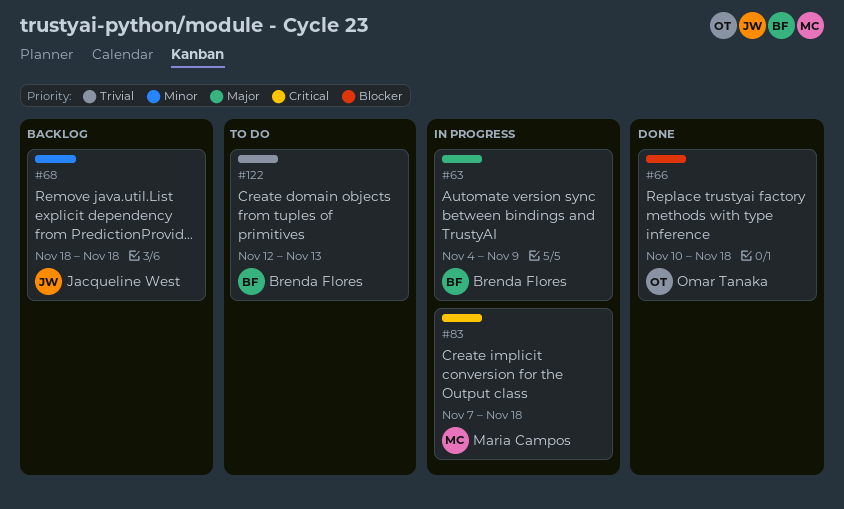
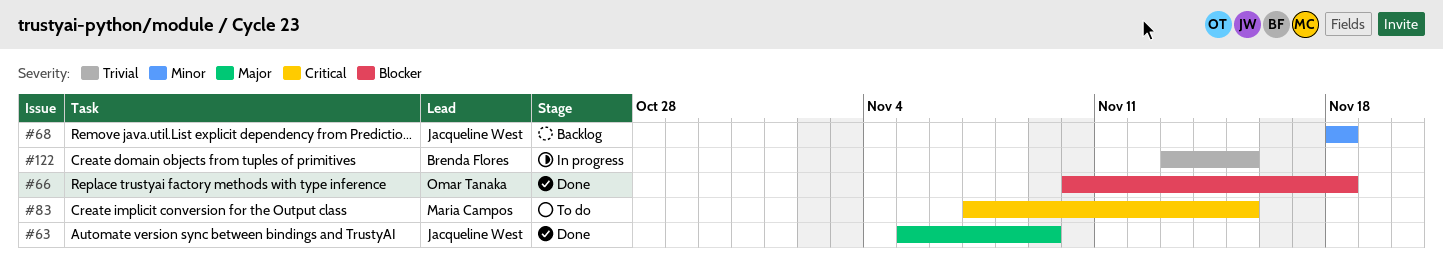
#63, status: In progress -> Done
#63, owner: Brenda Flores -> Jacqueline West
#63, start: Nov 4 -> Nov 5
#83, status: In progress -> To do
#83, due: Nov 18 -> Nov 15
#122, status: To do -> In progress
#122, start: Nov 12 -> Nov 13
#122, due: Nov 13 -> Nov 15

